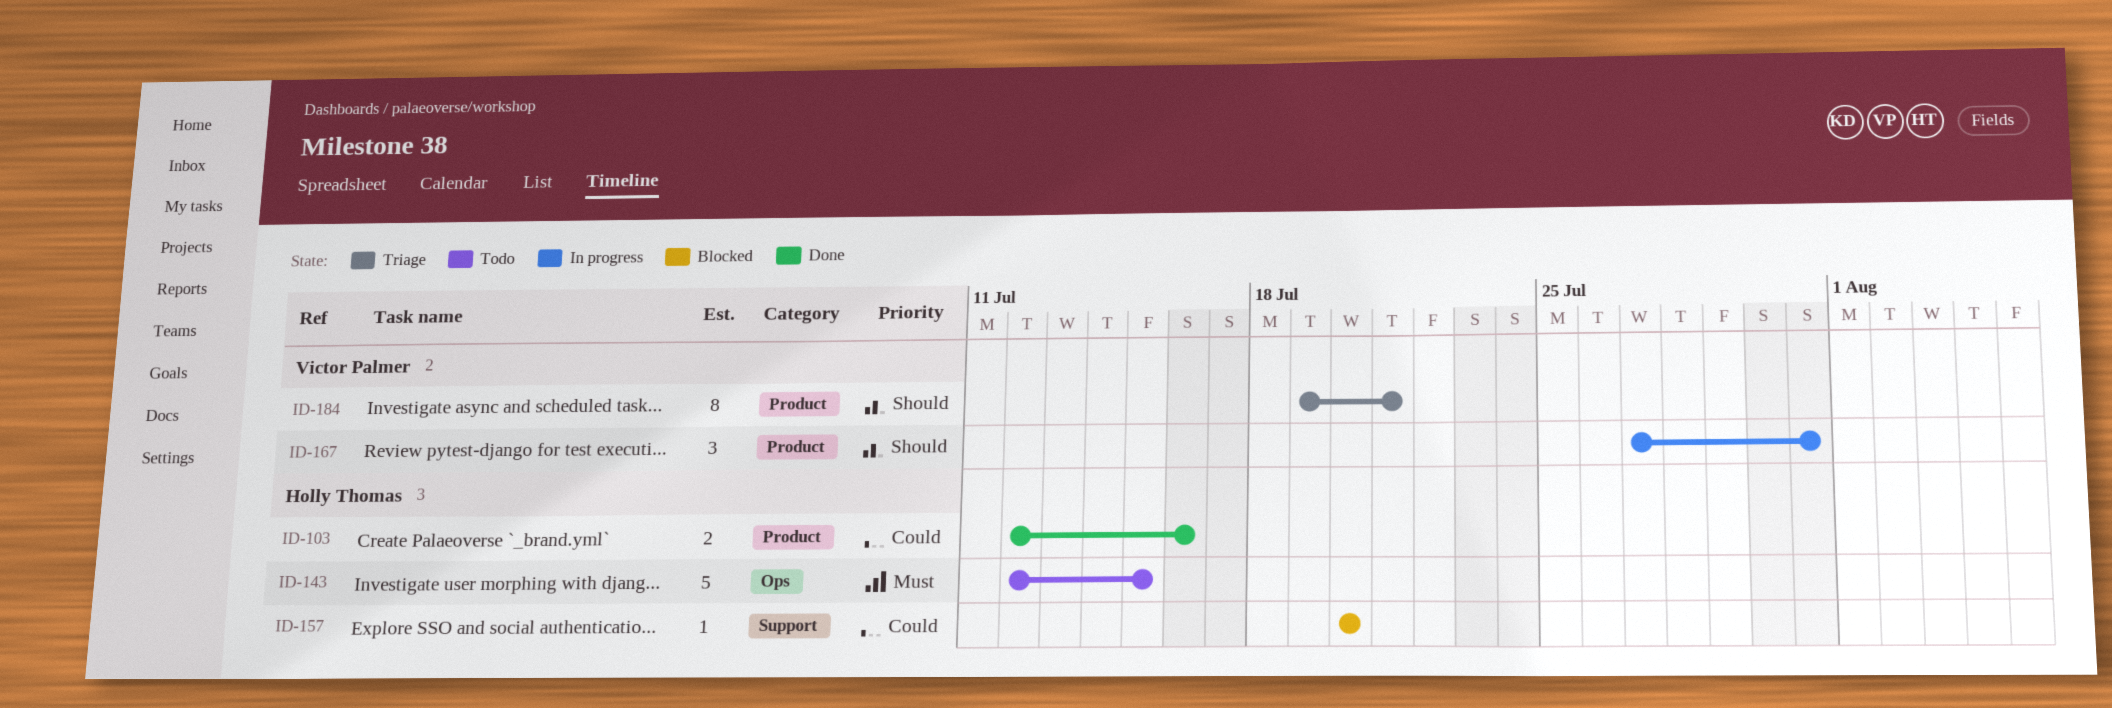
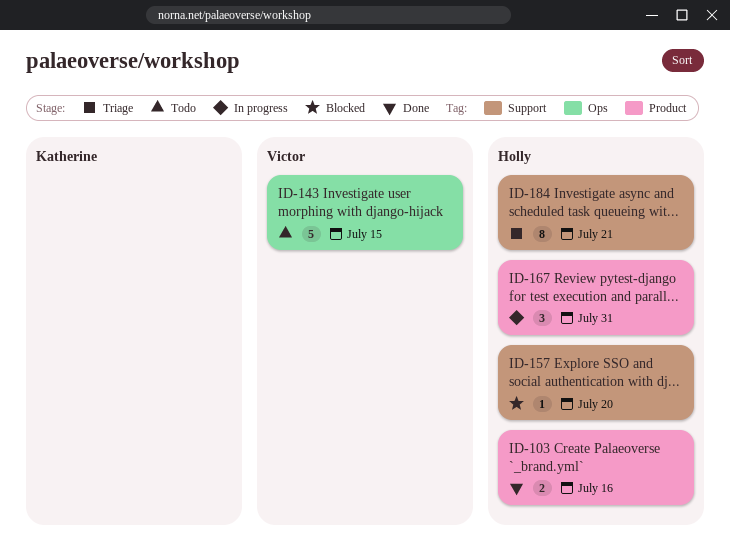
ID-143, owner: Holly Thomas -> Victor Palmer
ID-167, owner: Victor Palmer -> Holly Thomas
ID-184, owner: Victor Palmer -> Holly Thomas
ID-184, label: Product -> Support

